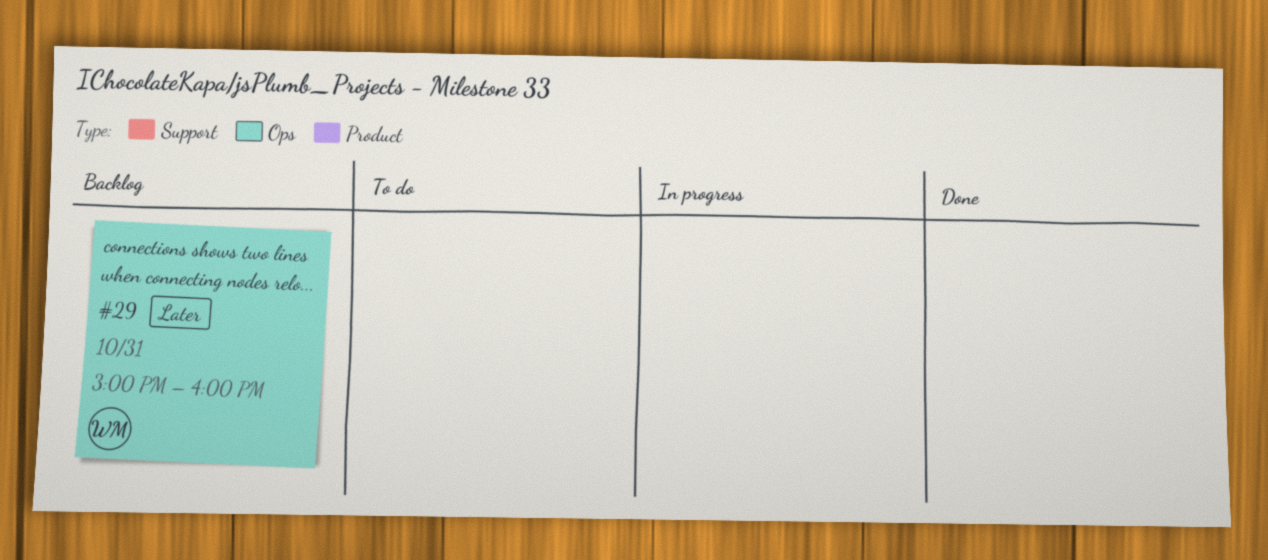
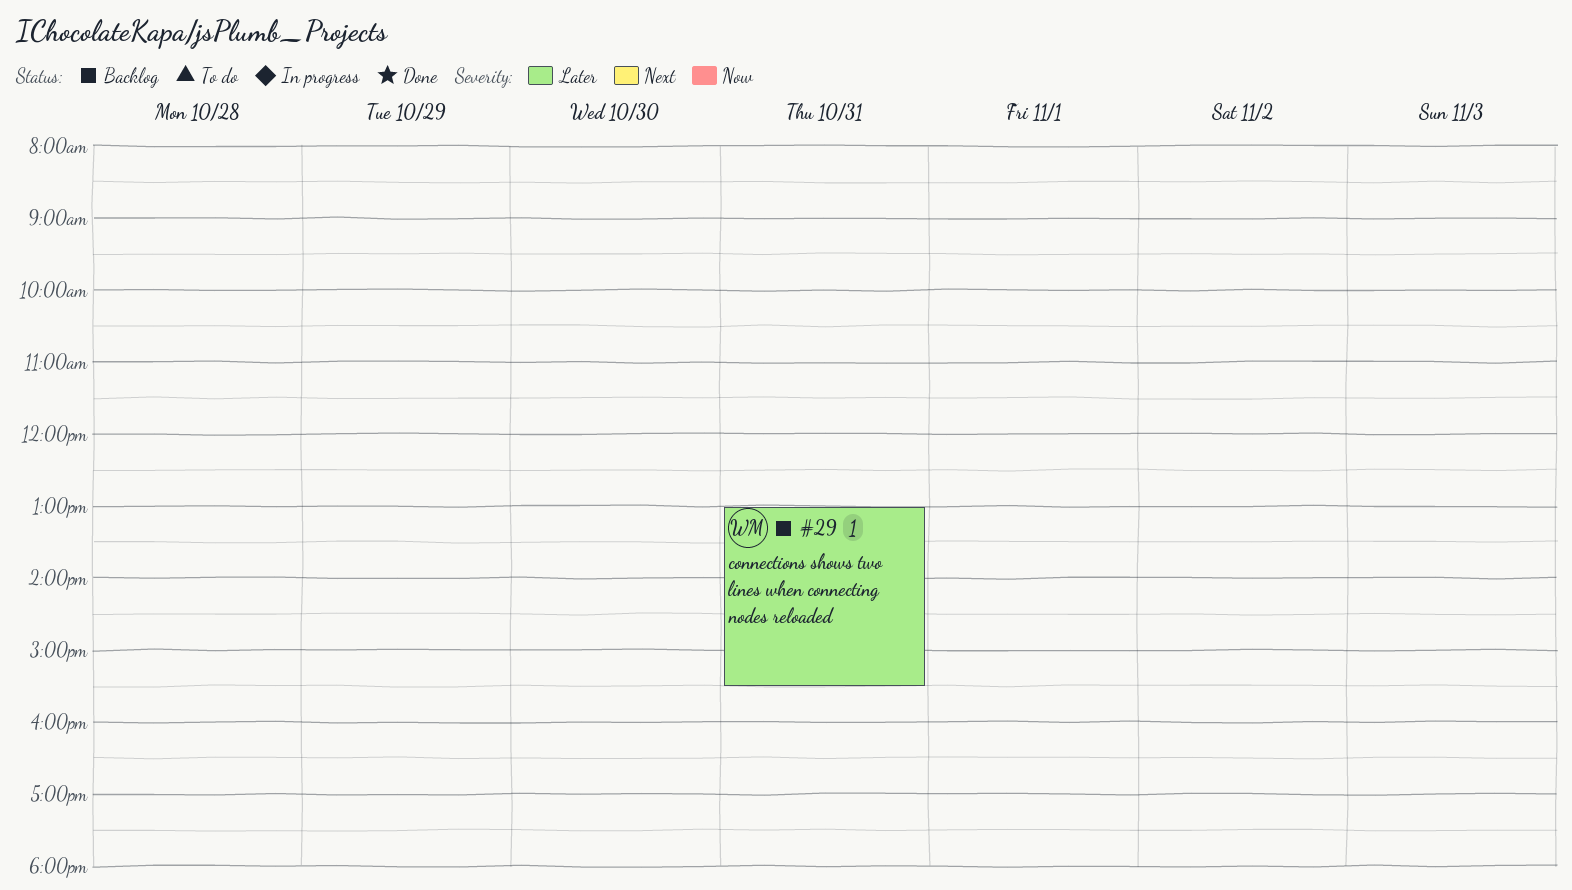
#29, begins: 15:00 -> 13:00
#29, ends: 16:00 -> 15:30

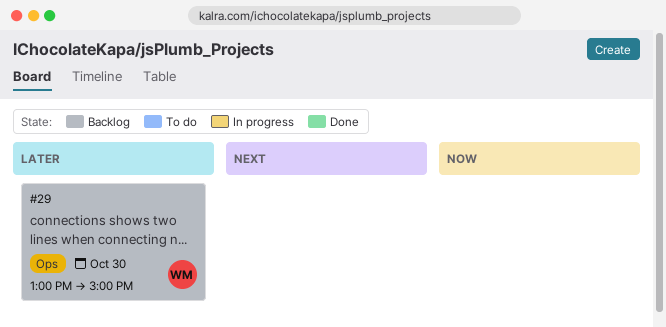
#29, day: Oct 31 -> Oct 30
#29, ends: 15:30 -> 15:00

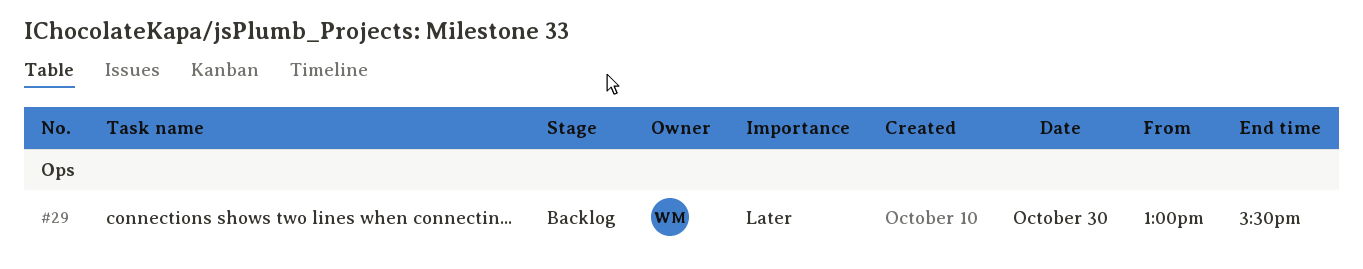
#29, ends: 15:00 -> 15:30

